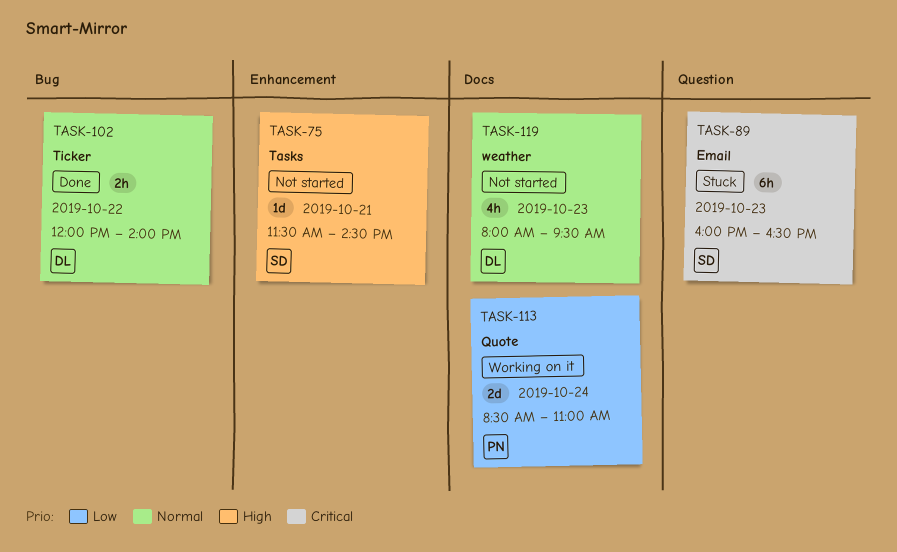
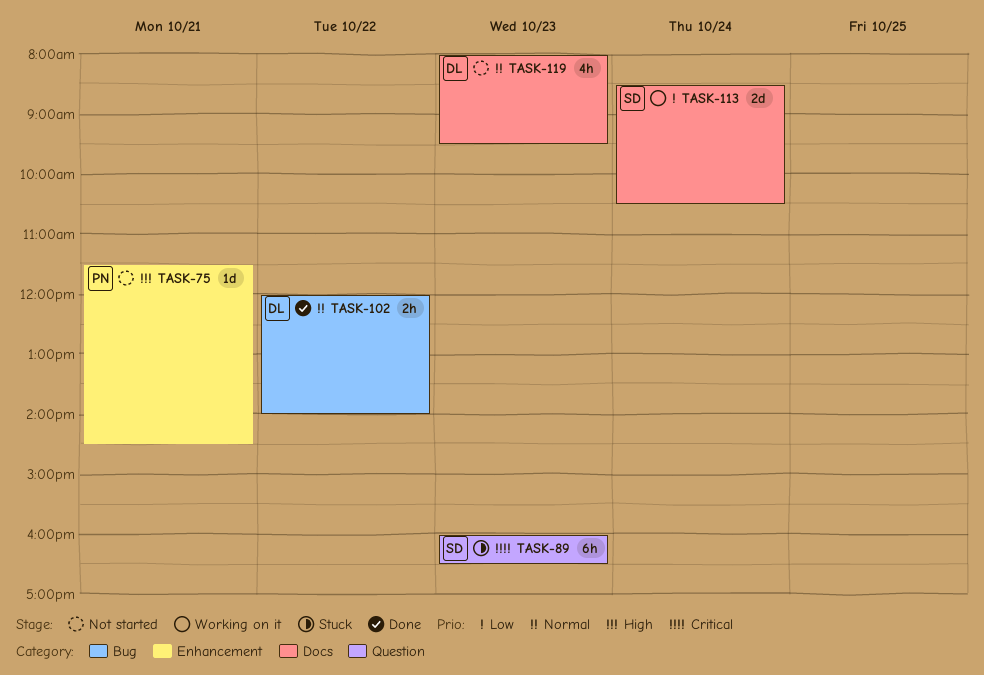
TASK-75, owner: SD -> PN
TASK-113, owner: PN -> SD
TASK-113, ends: 11:00 -> 10:30

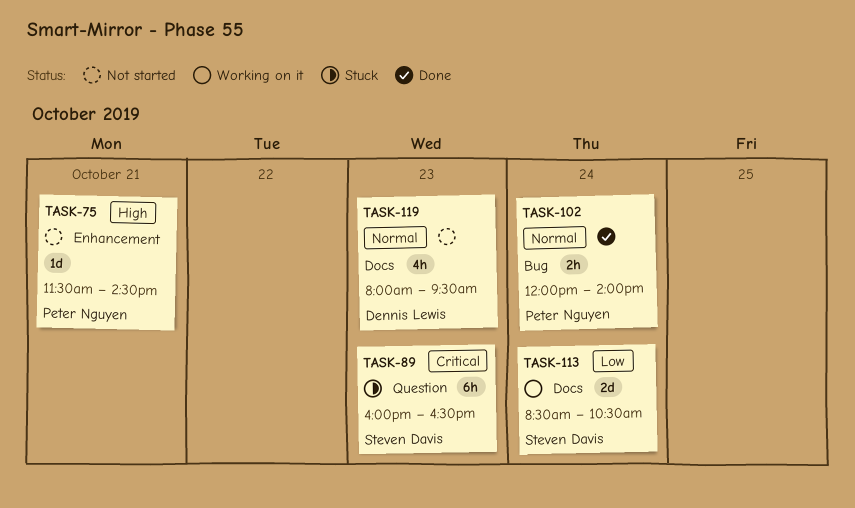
TASK-102, owner: Dennis Lewis -> Peter Nguyen
TASK-102, day: Oct 22 -> Oct 24

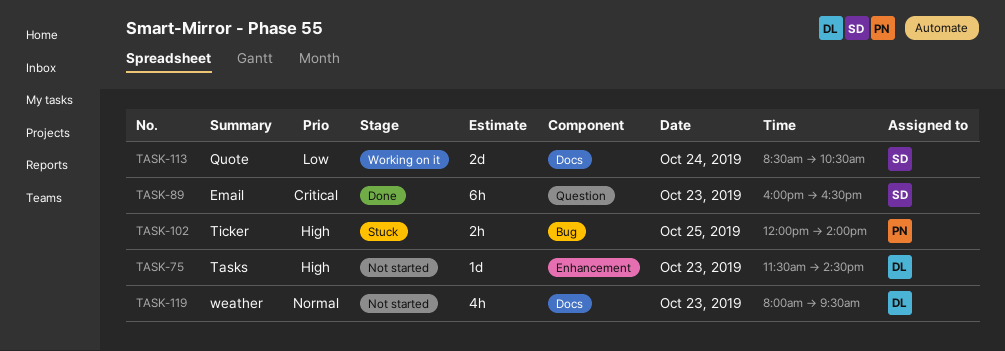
TASK-75, owner: Peter Nguyen -> Dennis Lewis
TASK-75, day: Oct 21 -> Oct 23
TASK-89, status: Stuck -> Done
TASK-102, status: Done -> Stuck
TASK-102, priority: Normal -> High
TASK-102, day: Oct 24 -> Oct 25

